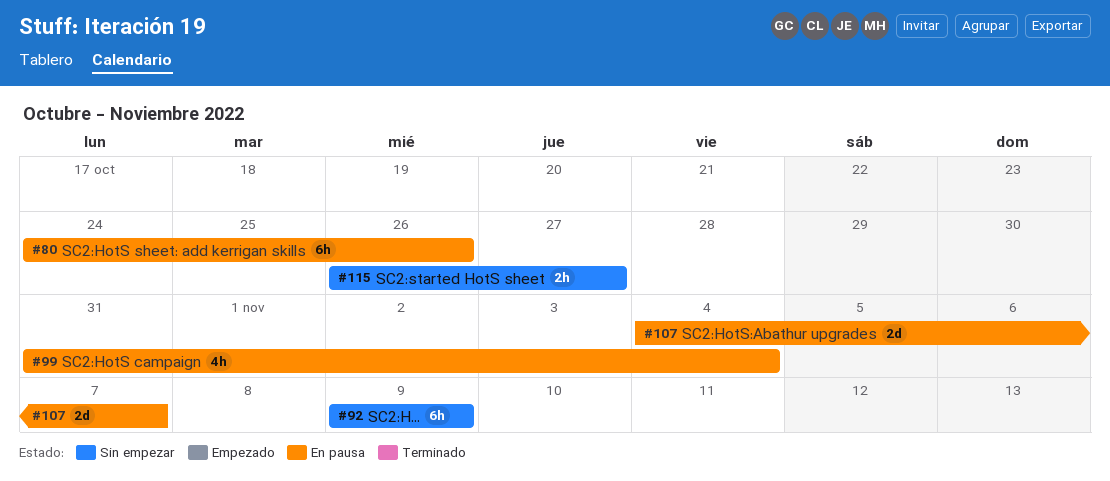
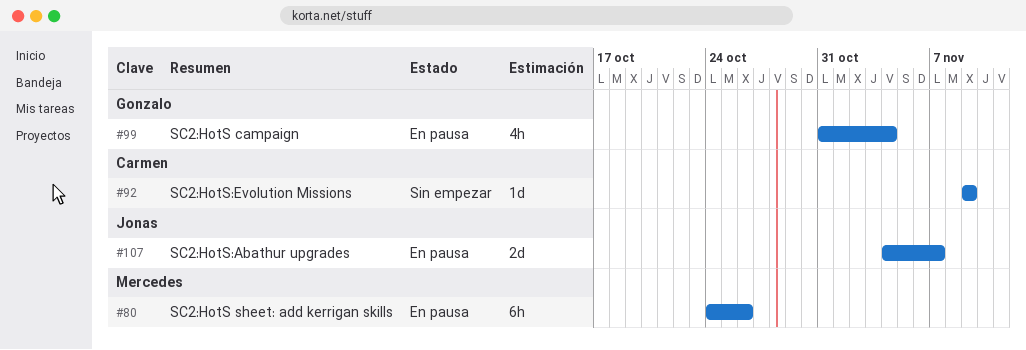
#92, estimate: 6h -> 1d
#115: present -> none

